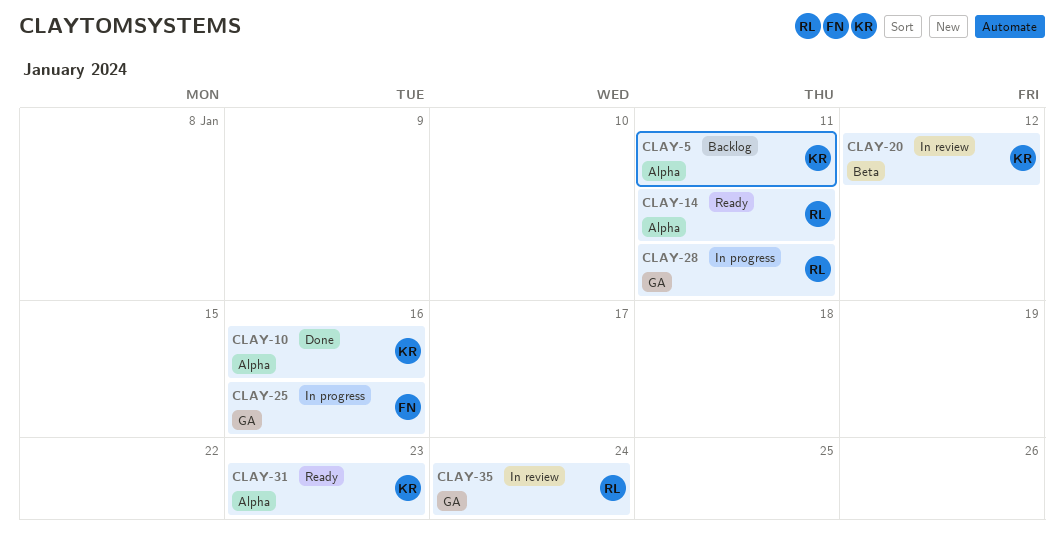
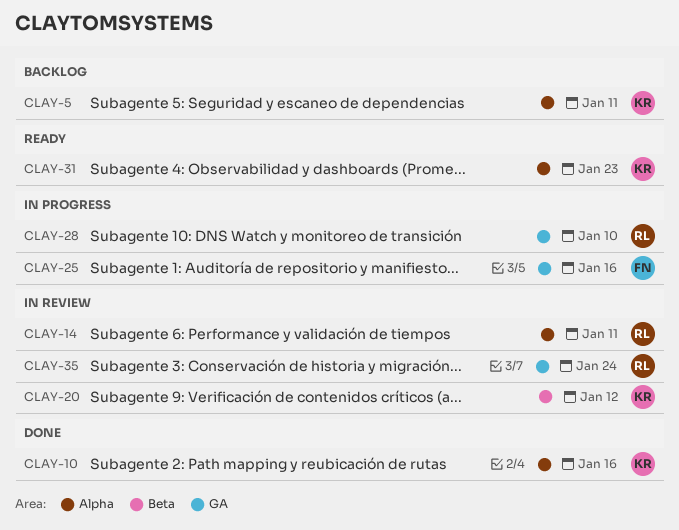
CLAY-14, status: Ready -> In review
CLAY-28, due: Jan 11 -> Jan 10

